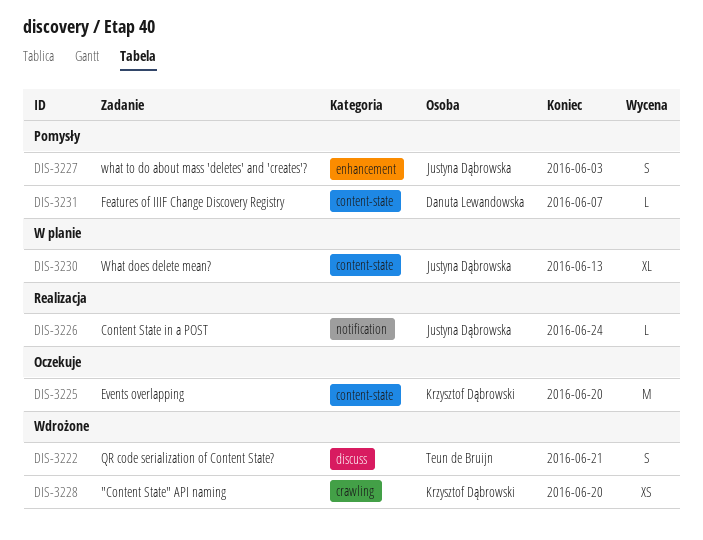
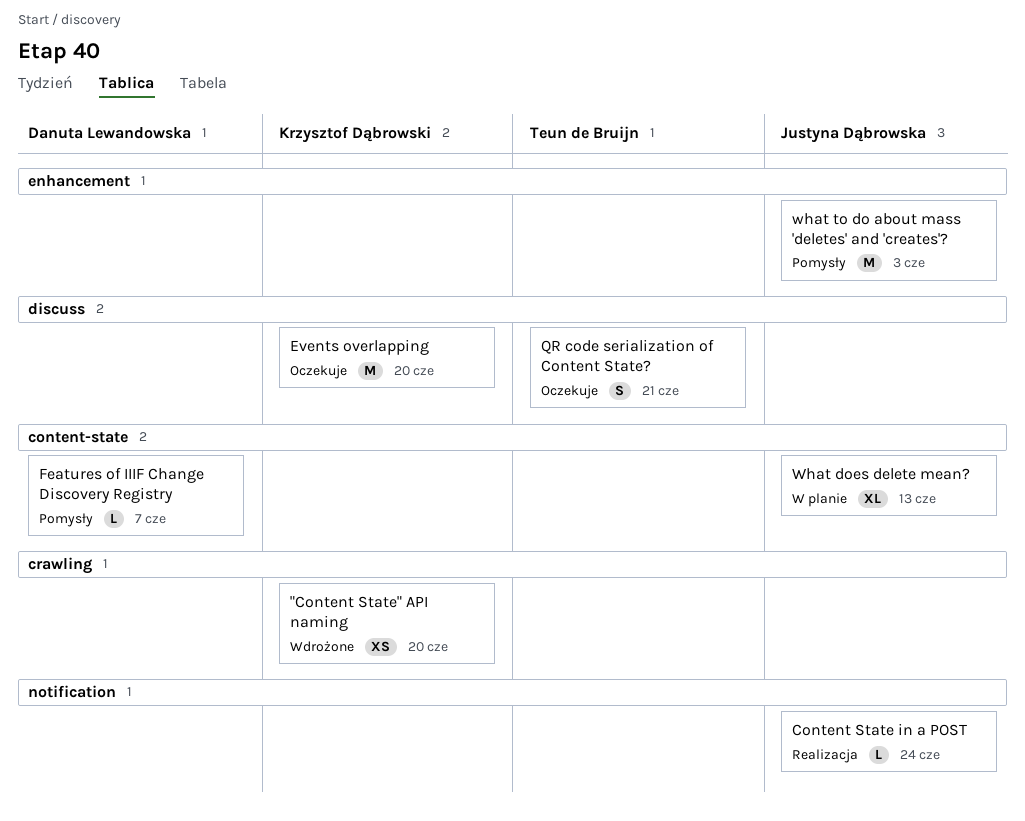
Events overlapping, label: content-state -> discuss
QR code serialization of Content State?, status: Wdrożone -> Oczekuje
what to do about mass 'deletes' and 'creates'?, estimate: S -> M

